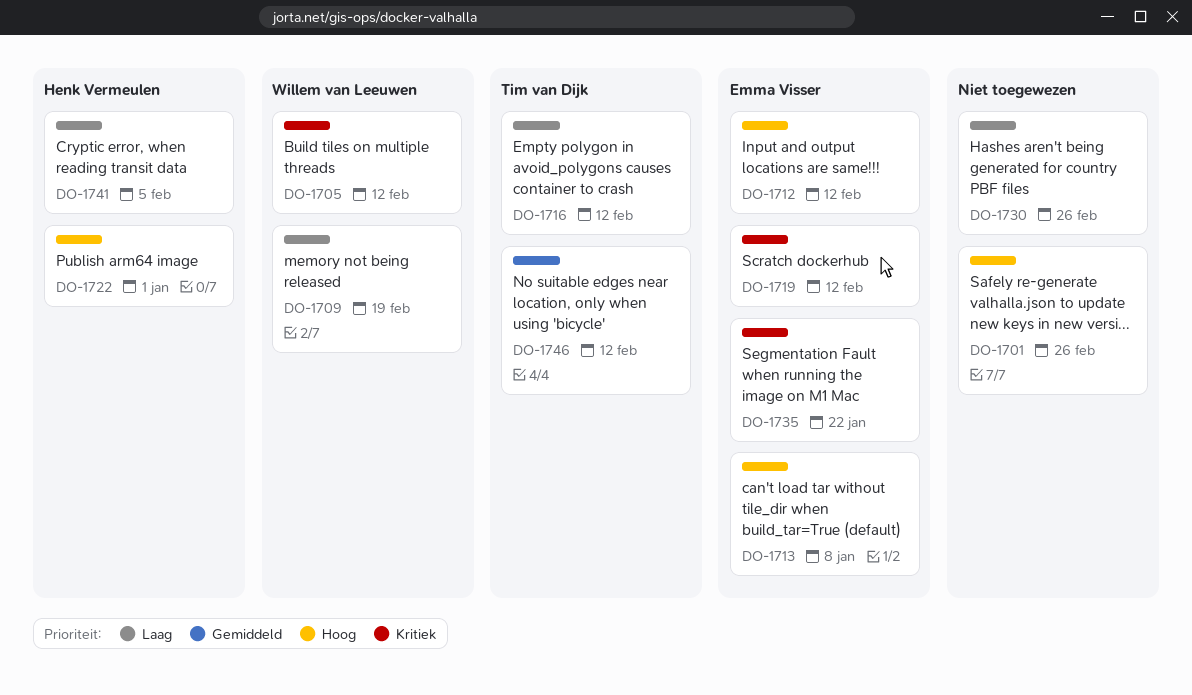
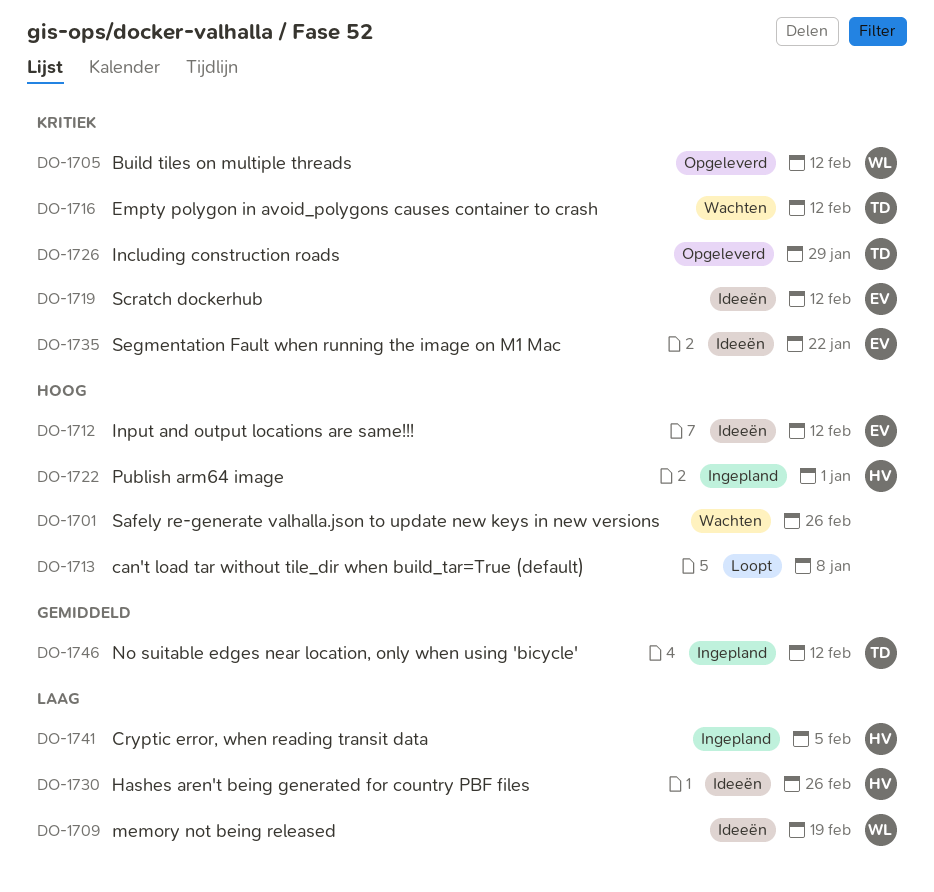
DO-1713, owner: Emma Visser -> none
DO-1716, priority: Laag -> Kritiek
DO-1726: none -> present
DO-1730, owner: none -> Henk Vermeulen

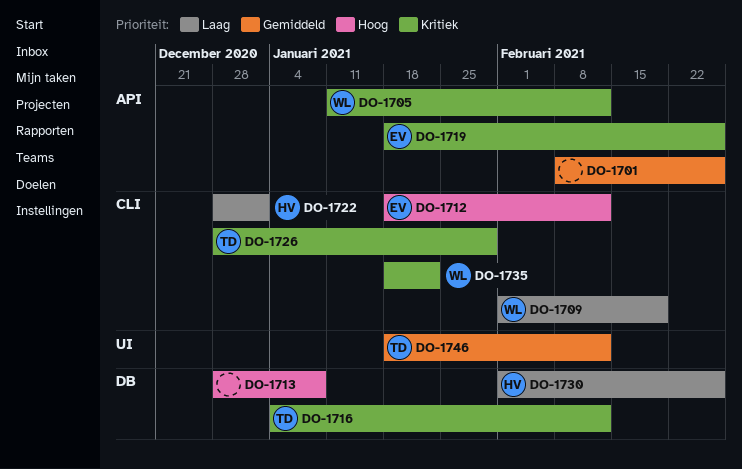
DO-1701, priority: Hoog -> Gemiddeld
DO-1719, due: Feb 12 -> Feb 26
DO-1722, priority: Hoog -> Laag
DO-1735, owner: EV -> WL
DO-1741: present -> none

